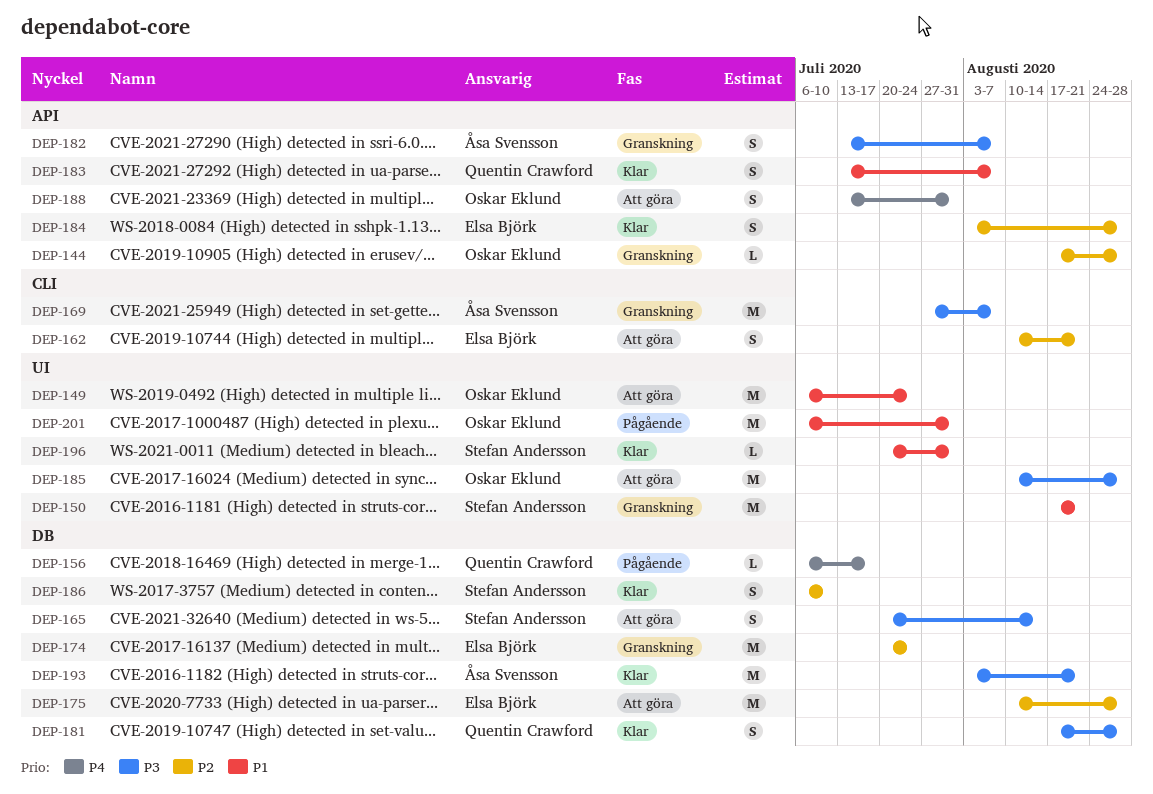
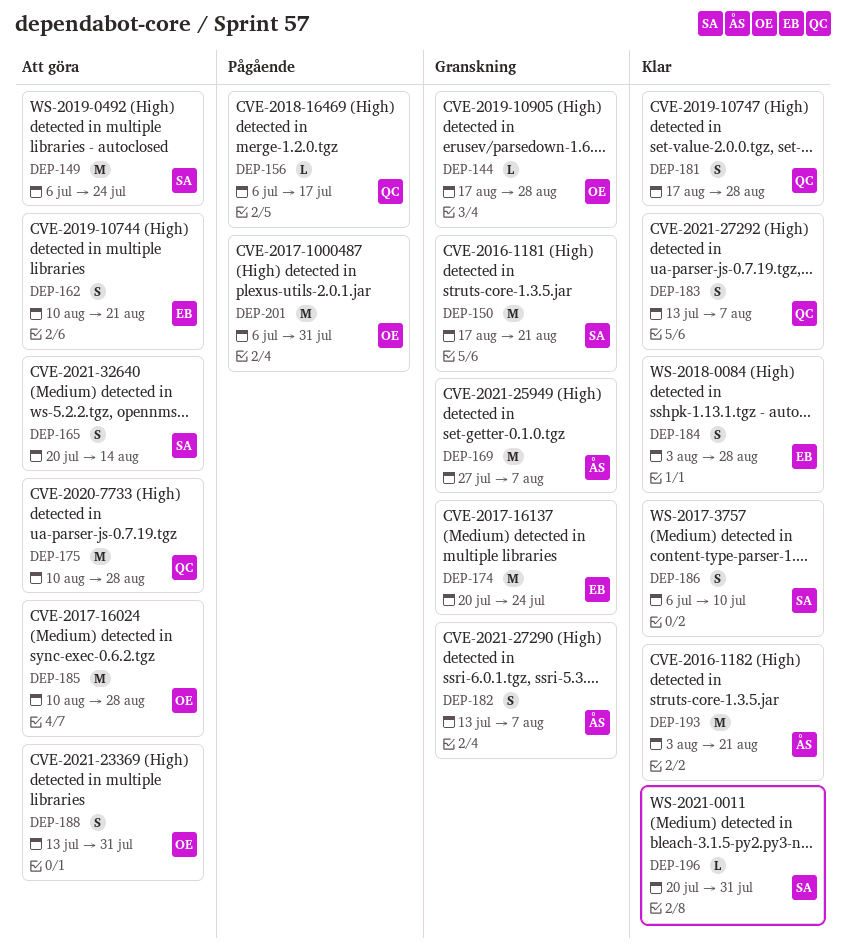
DEP-149, owner: Oskar Eklund -> Stefan Andersson
DEP-175, owner: Elsa Björk -> Quentin Crawford

